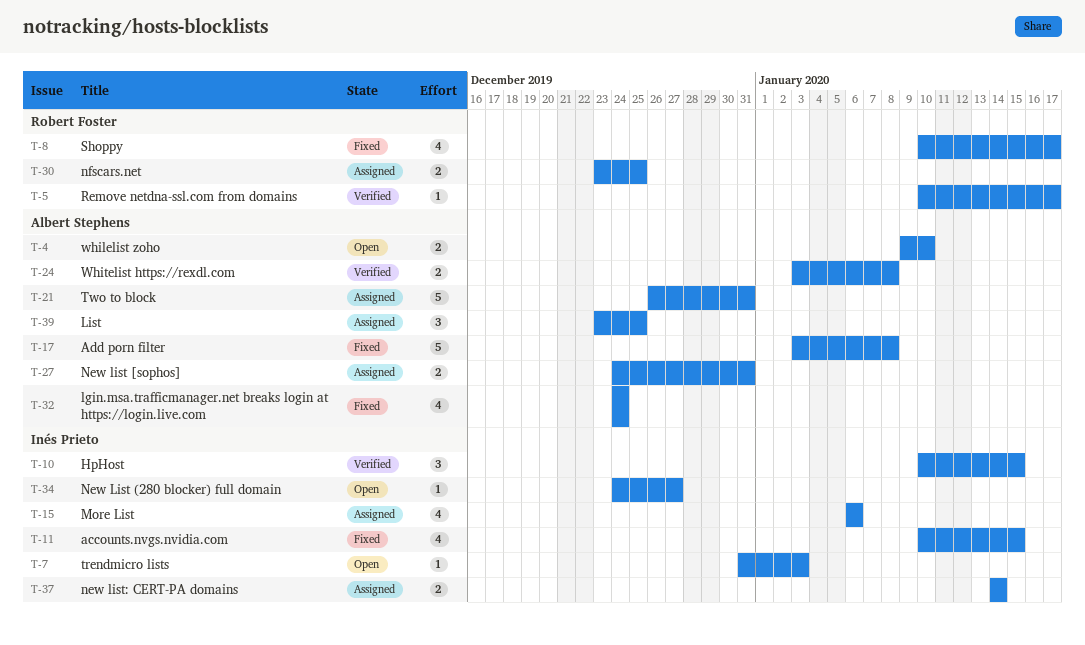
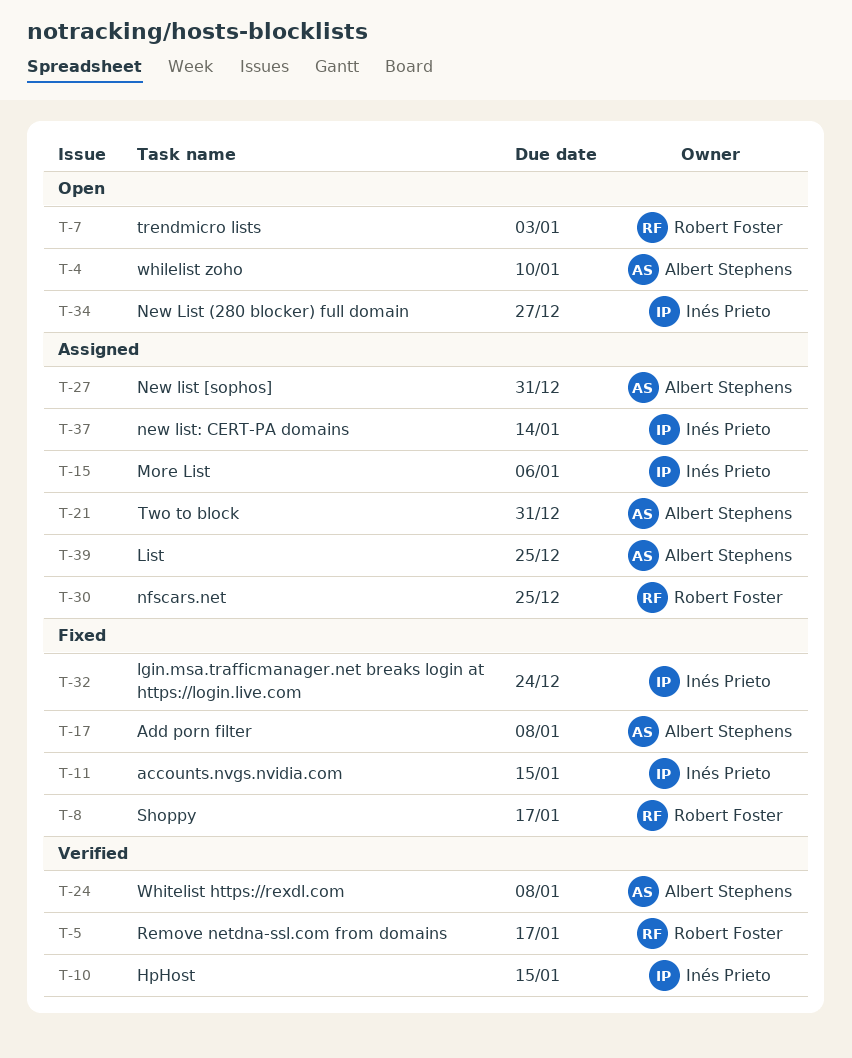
T-7, owner: Inés Prieto -> Robert Foster
T-32, owner: Albert Stephens -> Inés Prieto

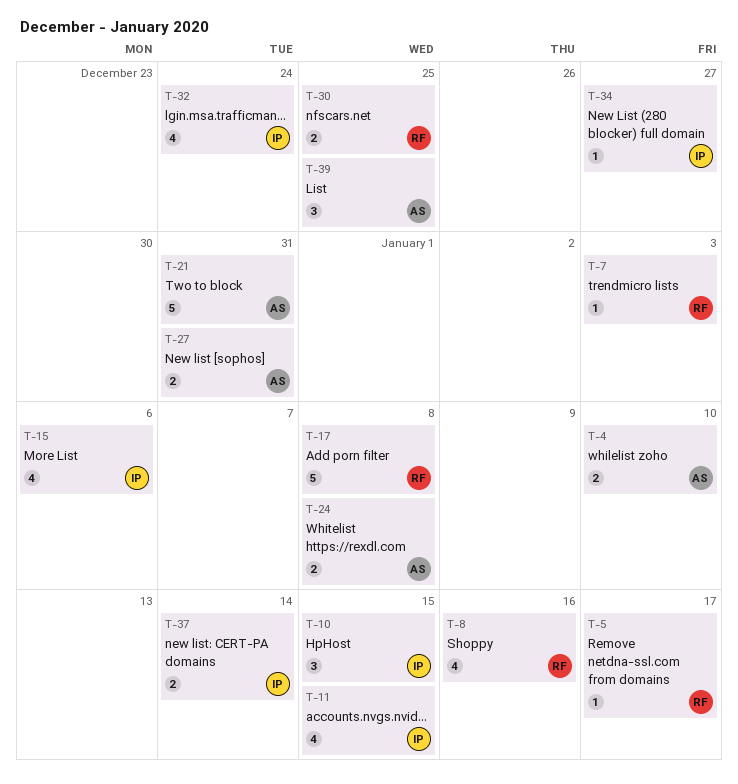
T-8, due: Jan 17 -> Jan 16
T-17, owner: Albert Stephens -> Robert Foster

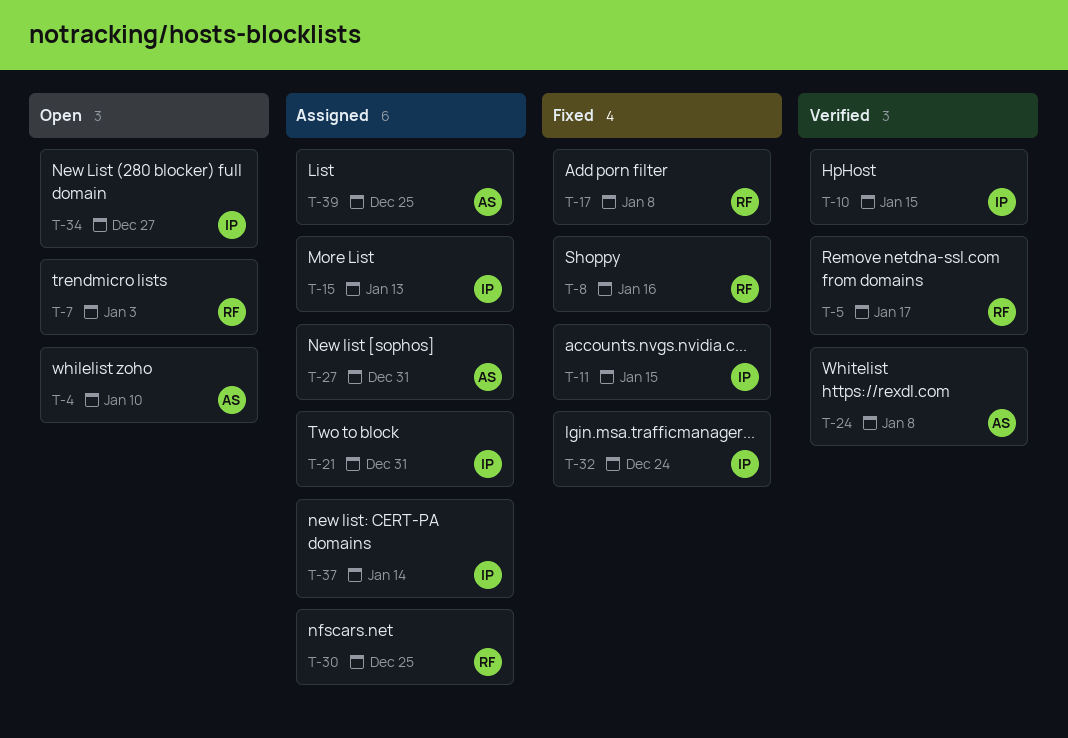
T-15, due: Jan 6 -> Jan 13
T-21, owner: AS -> IP

